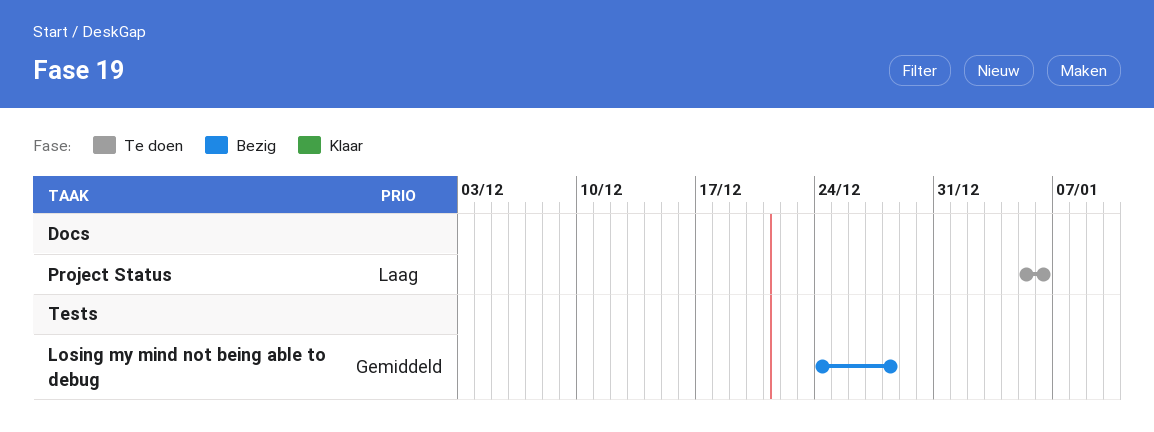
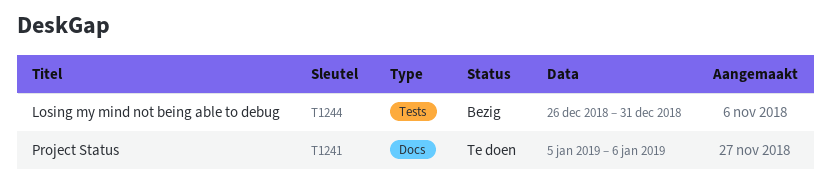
Losing my mind not being able to debug, start: Dec 24 -> Dec 26
Losing my mind not being able to debug, due: Dec 28 -> Dec 31

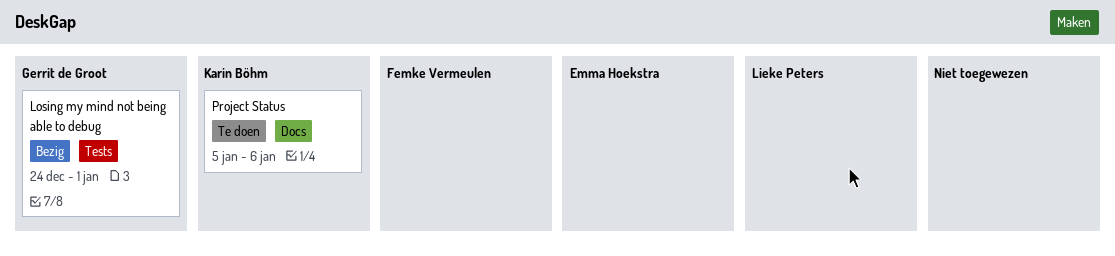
Losing my mind not being able to debug, start: Dec 26 -> Dec 24
Losing my mind not being able to debug, due: Dec 31 -> Jan 1

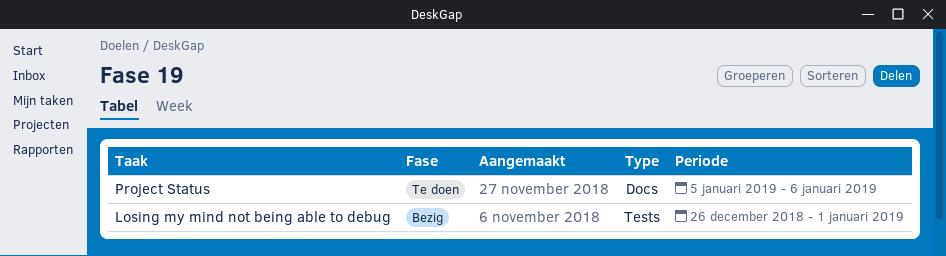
Losing my mind not being able to debug, start: Dec 24 -> Dec 26

